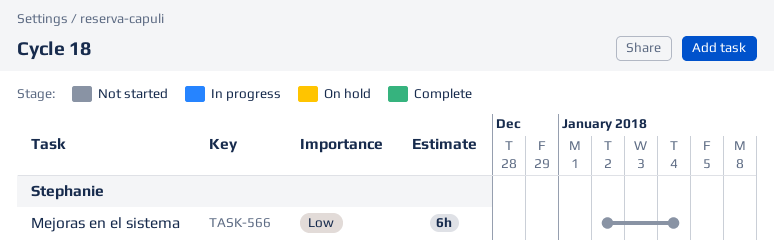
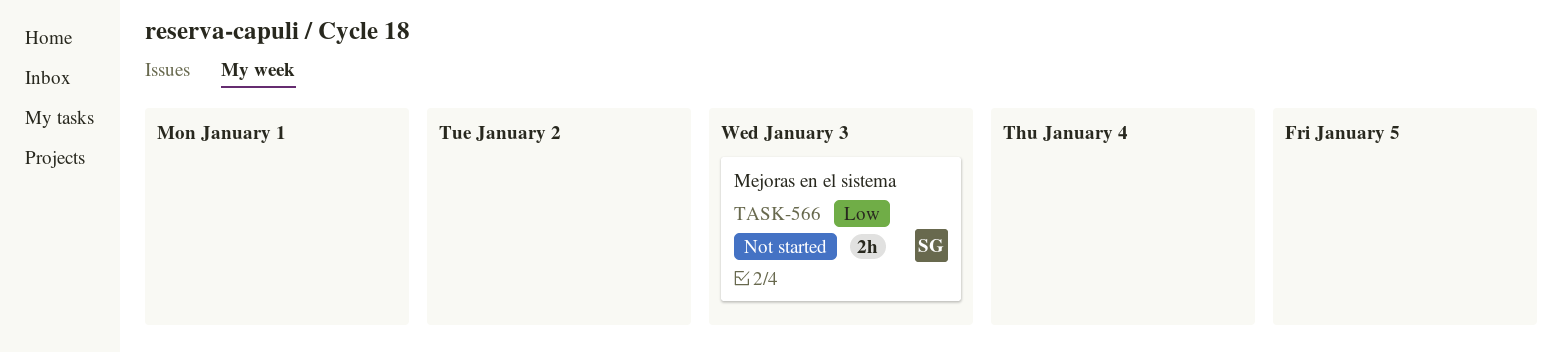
TASK-566, estimate: 6h -> 2h
TASK-566, due: Jan 4 -> Jan 3

